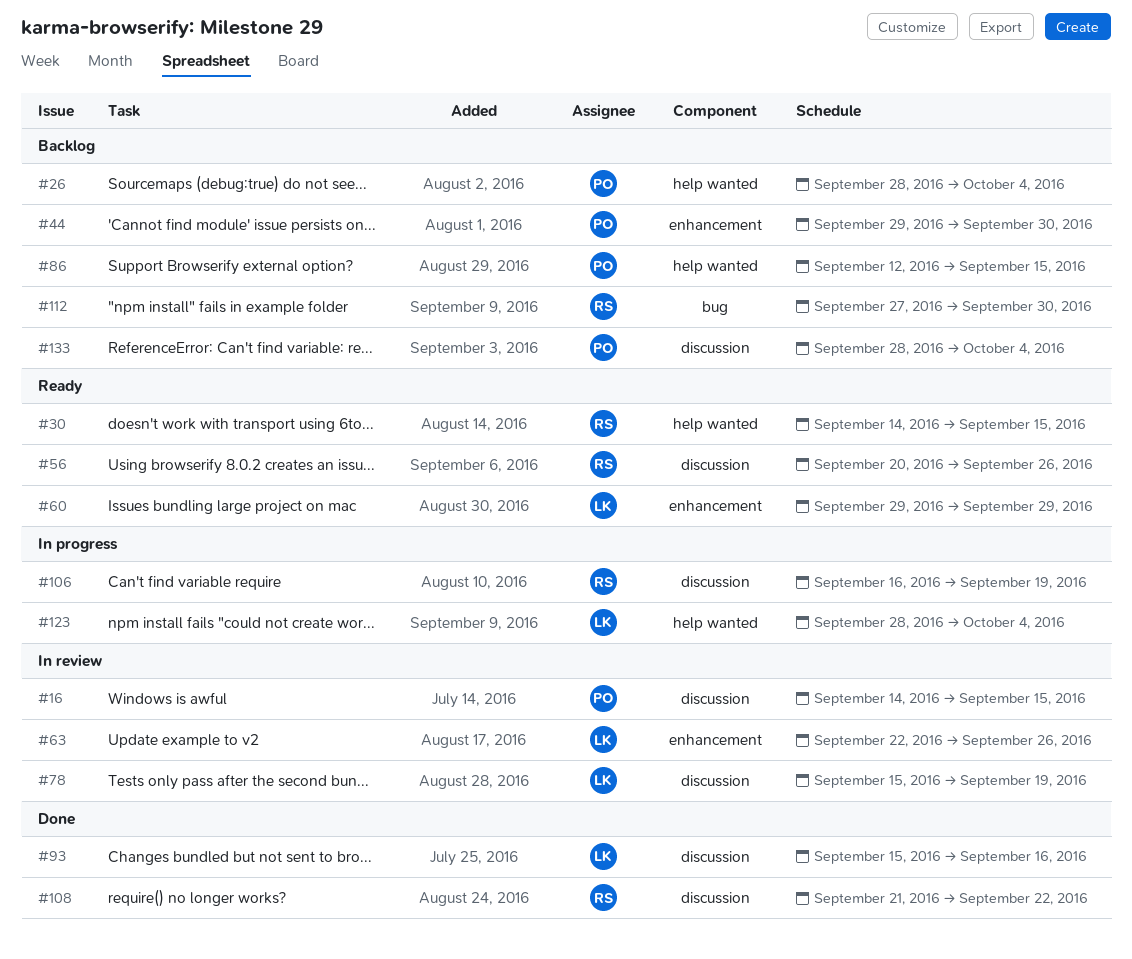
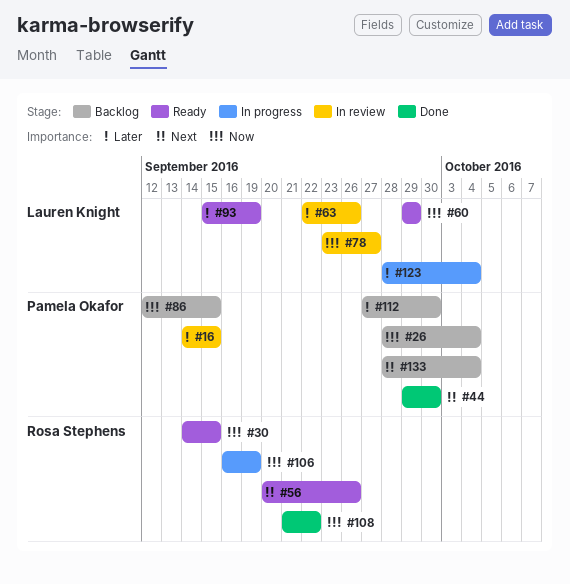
#44, status: Backlog -> Done
#78, start: Sep 15 -> Sep 23
#78, due: Sep 19 -> Sep 27
#93, status: Done -> Ready
#93, due: Sep 16 -> Sep 19
#112, owner: Rosa Stephens -> Pamela Okafor

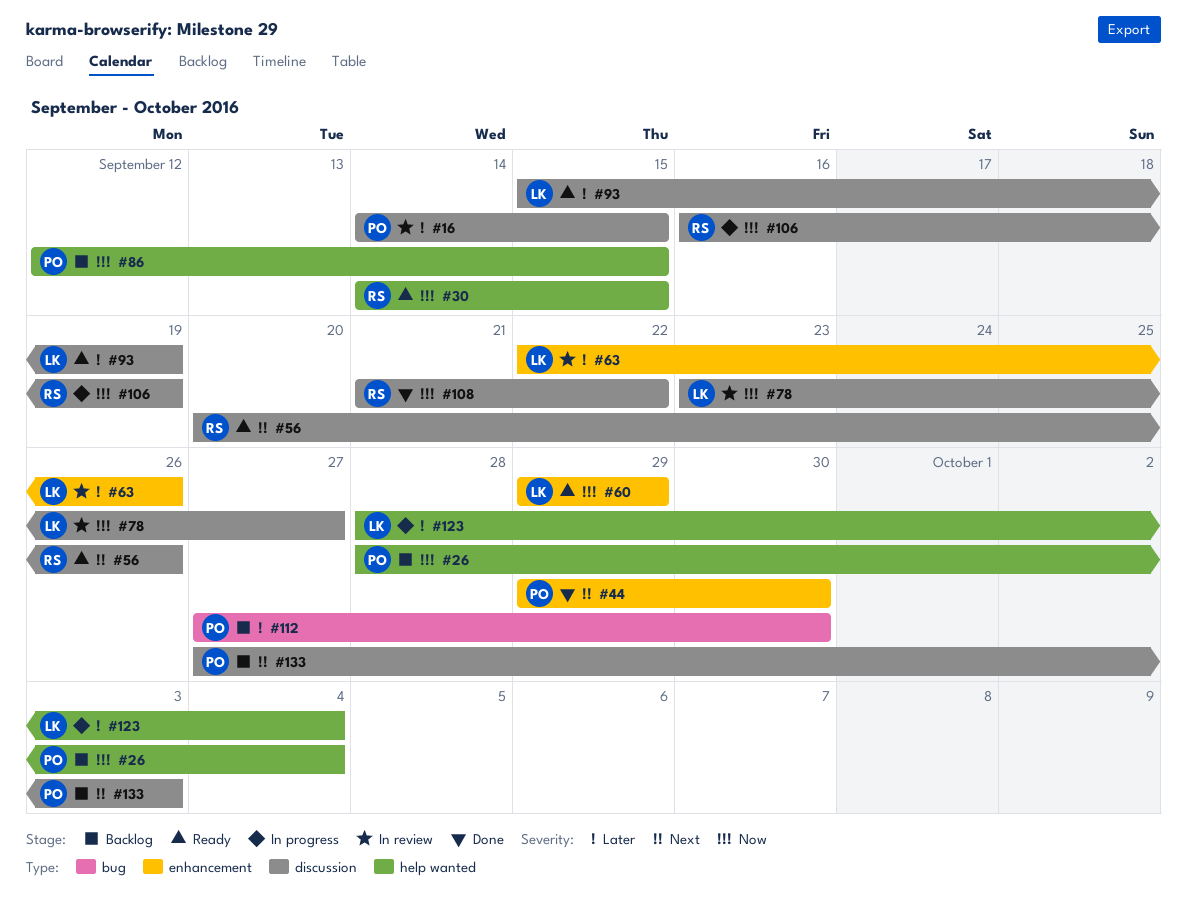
#133, start: Sep 28 -> Sep 27
#133, due: Oct 4 -> Oct 3

